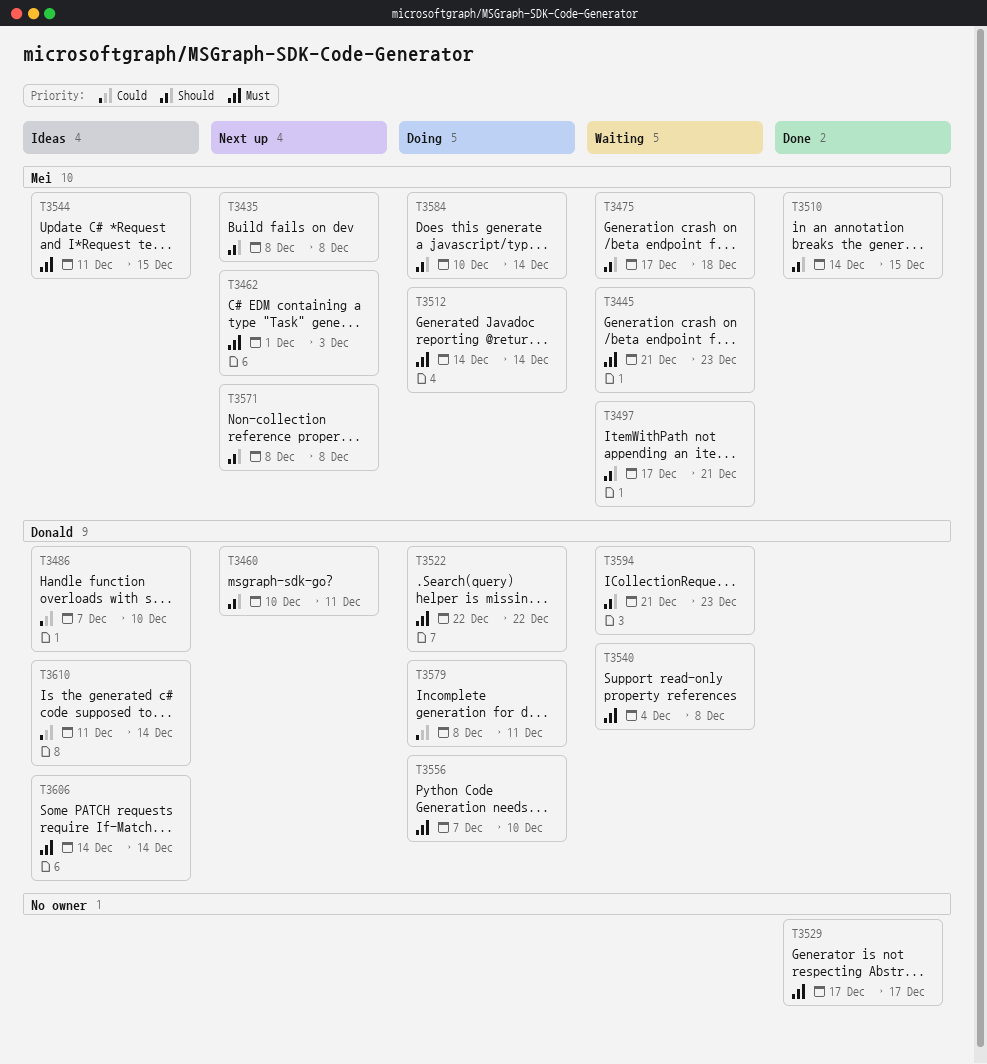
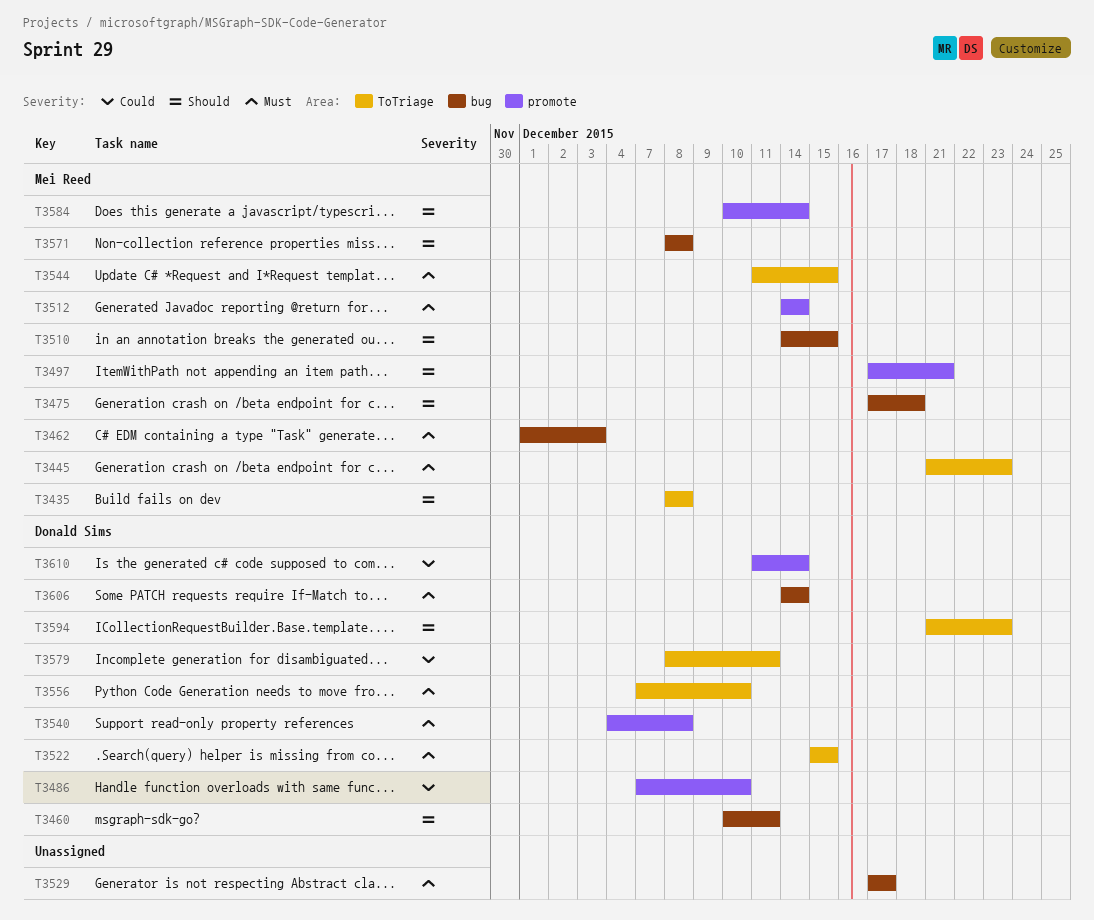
T3522, start: Dec 22 -> Dec 15
T3522, due: Dec 22 -> Dec 15

